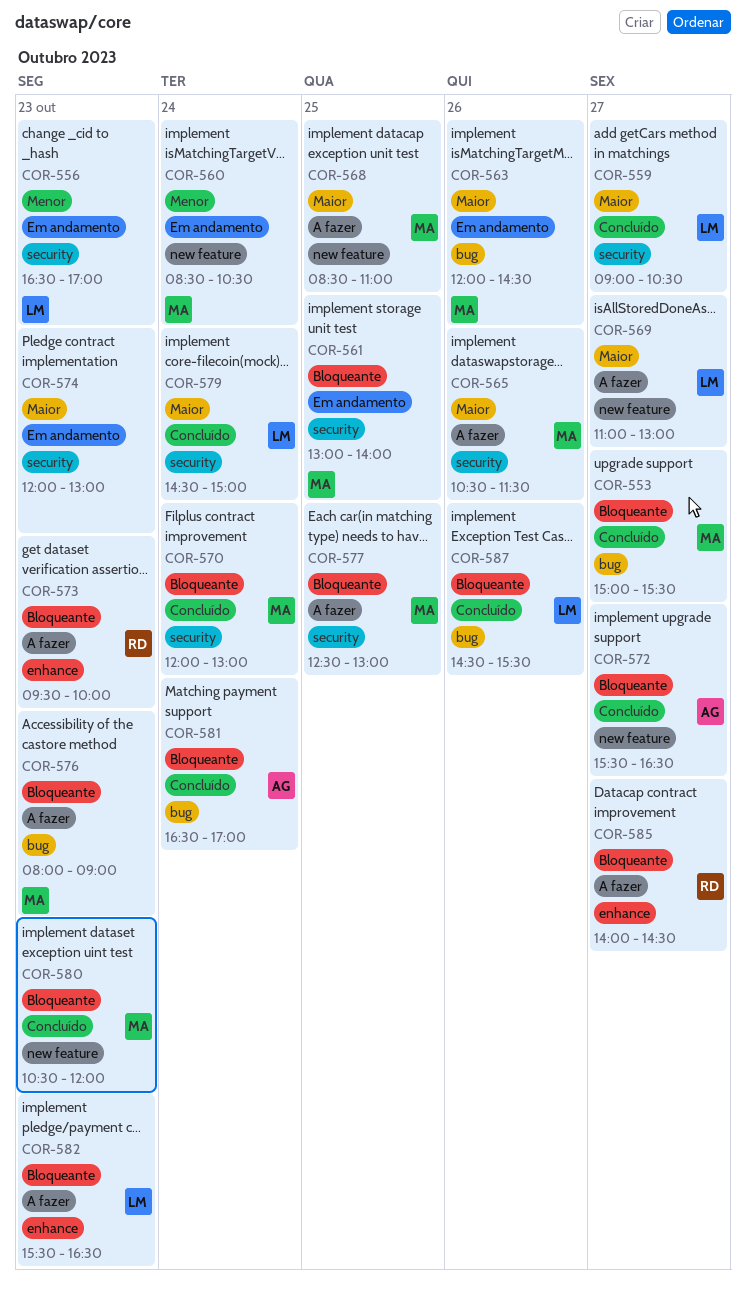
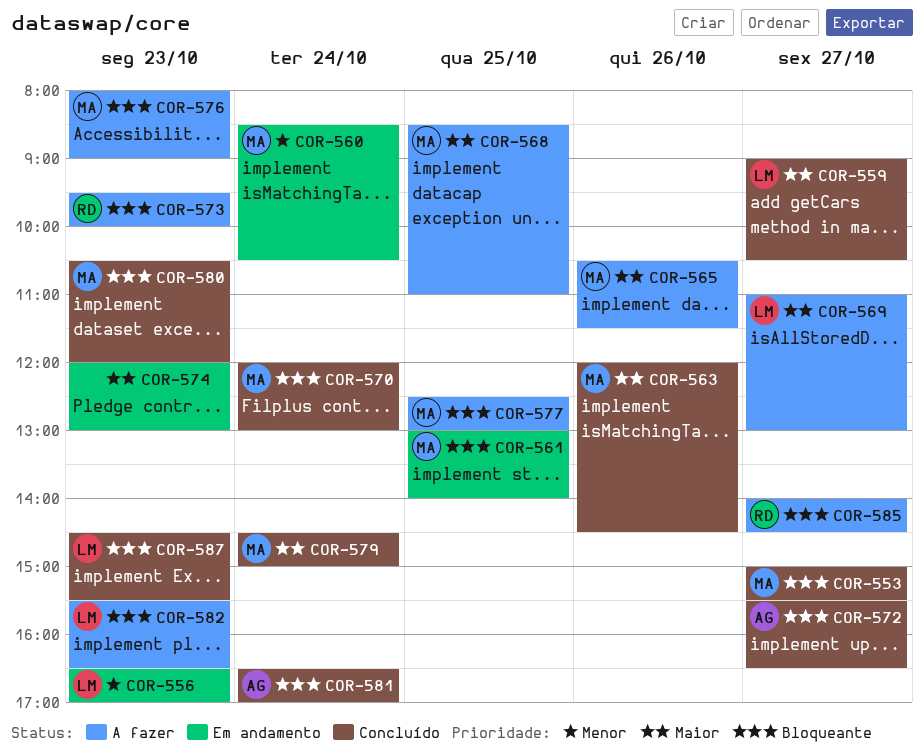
COR-563, status: Em andamento -> Concluído
COR-579, owner: LM -> MA
COR-587, day: Oct 26 -> Oct 23

